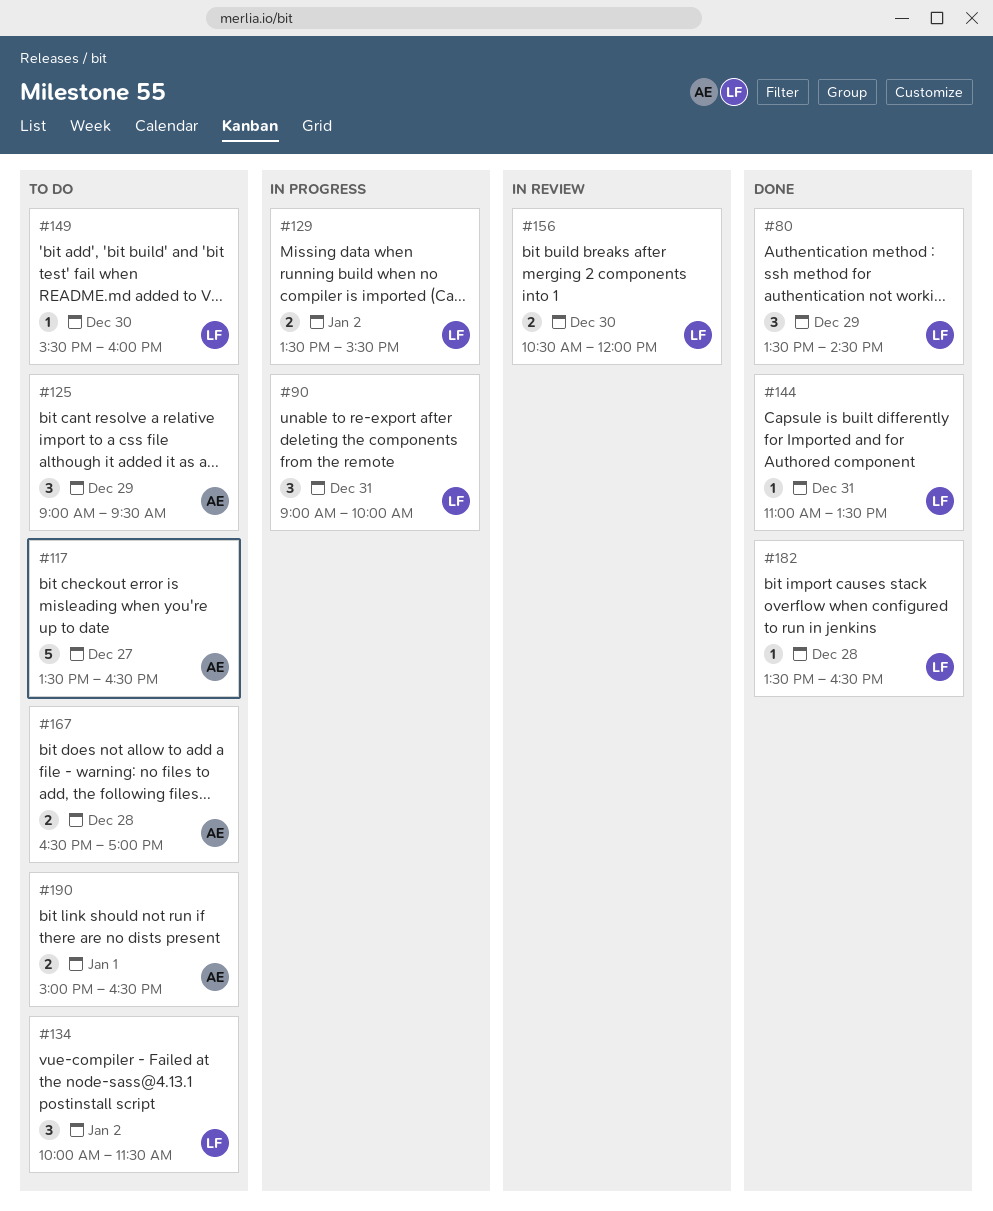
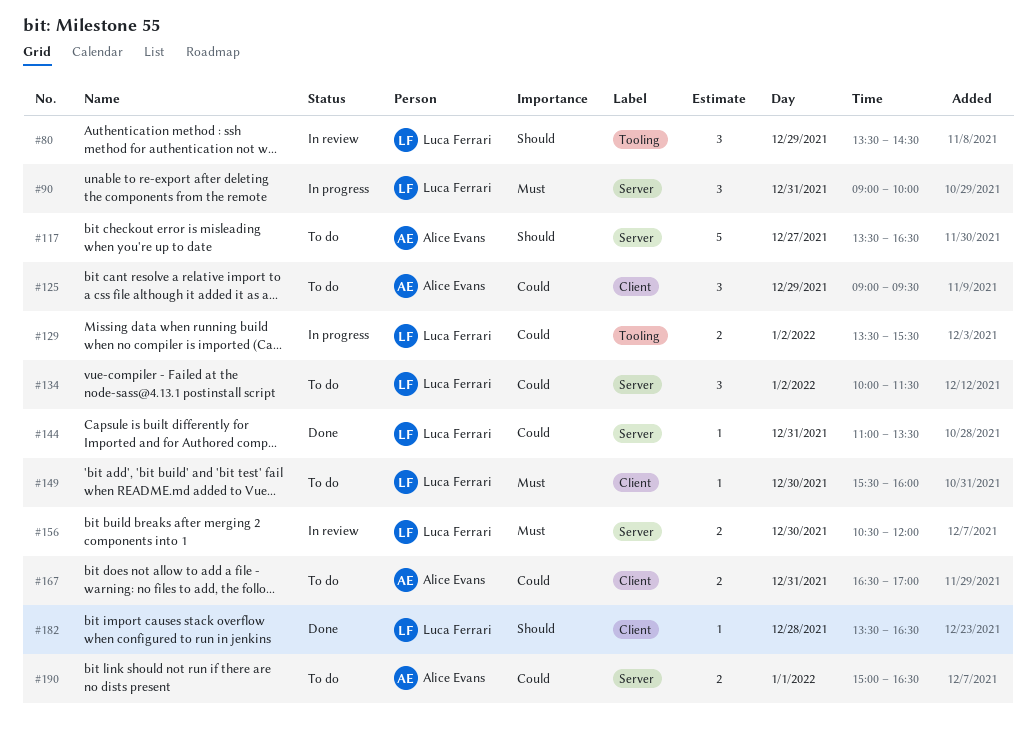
#80, status: Done -> In review
#167, day: Dec 28 -> Dec 31

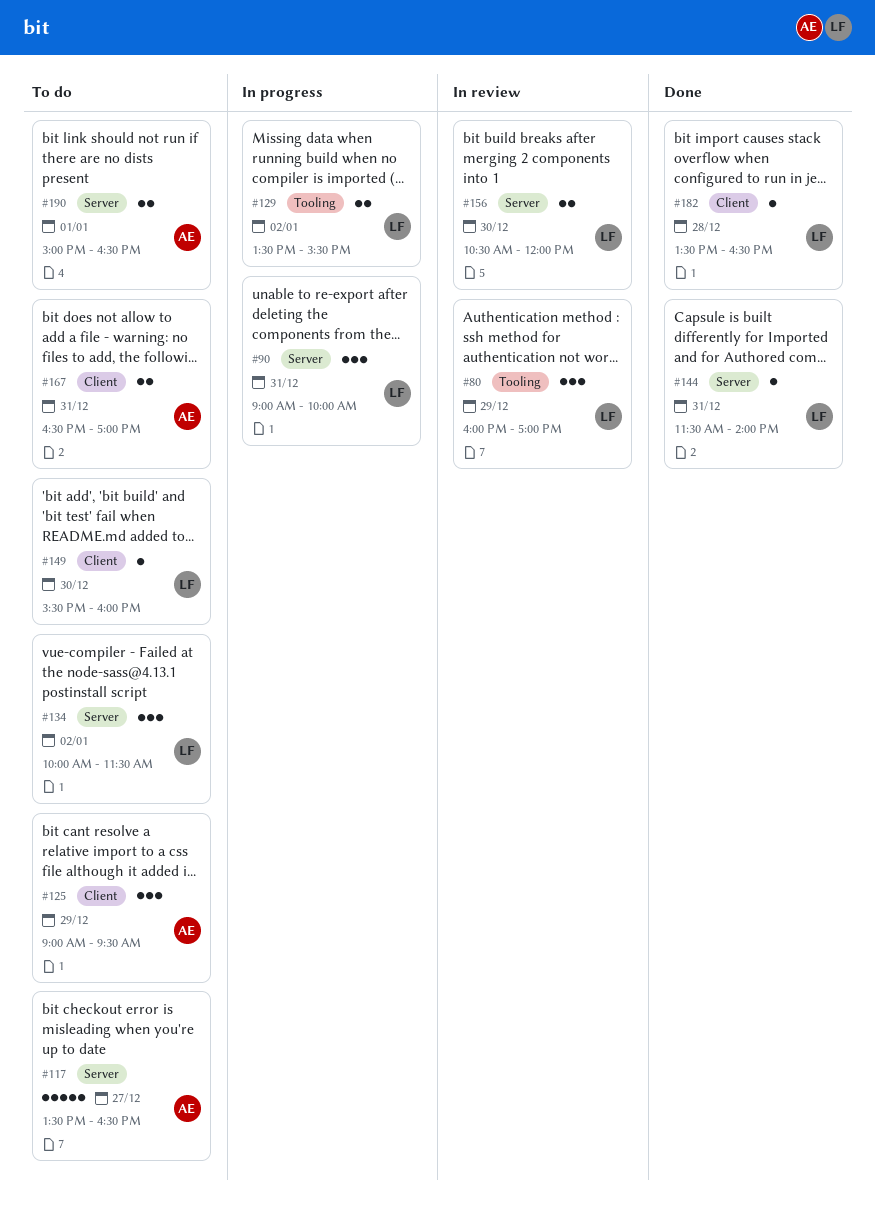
#80, begins: 13:30 -> 16:00
#80, ends: 14:30 -> 17:00
#144, begins: 11:00 -> 11:30
#144, ends: 13:30 -> 14:00

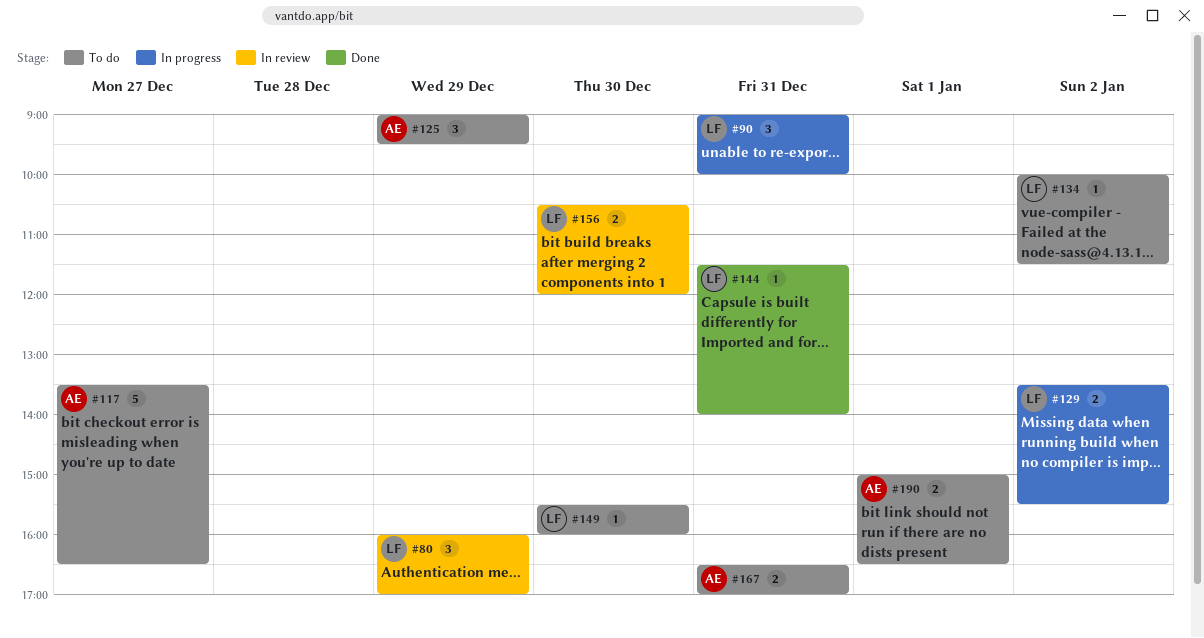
#134, estimate: 3 -> 1
#182: present -> none

